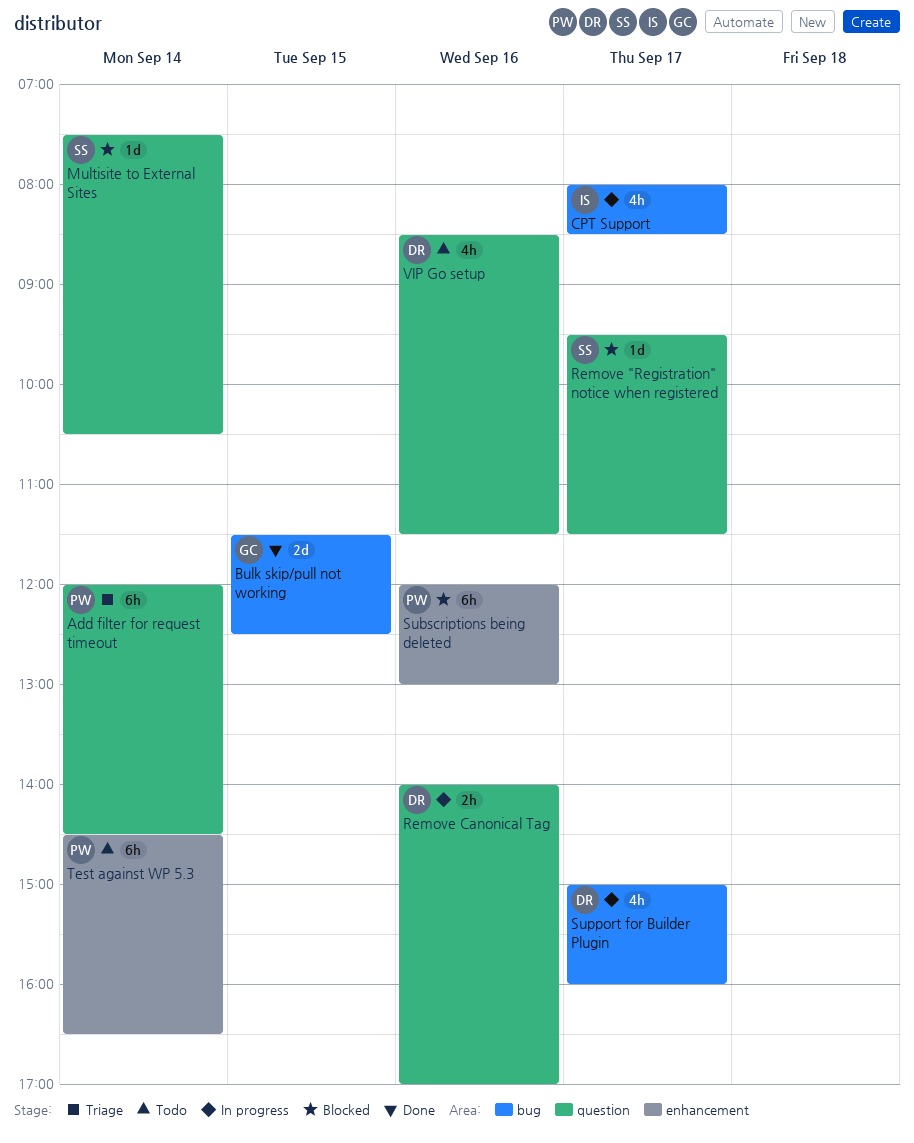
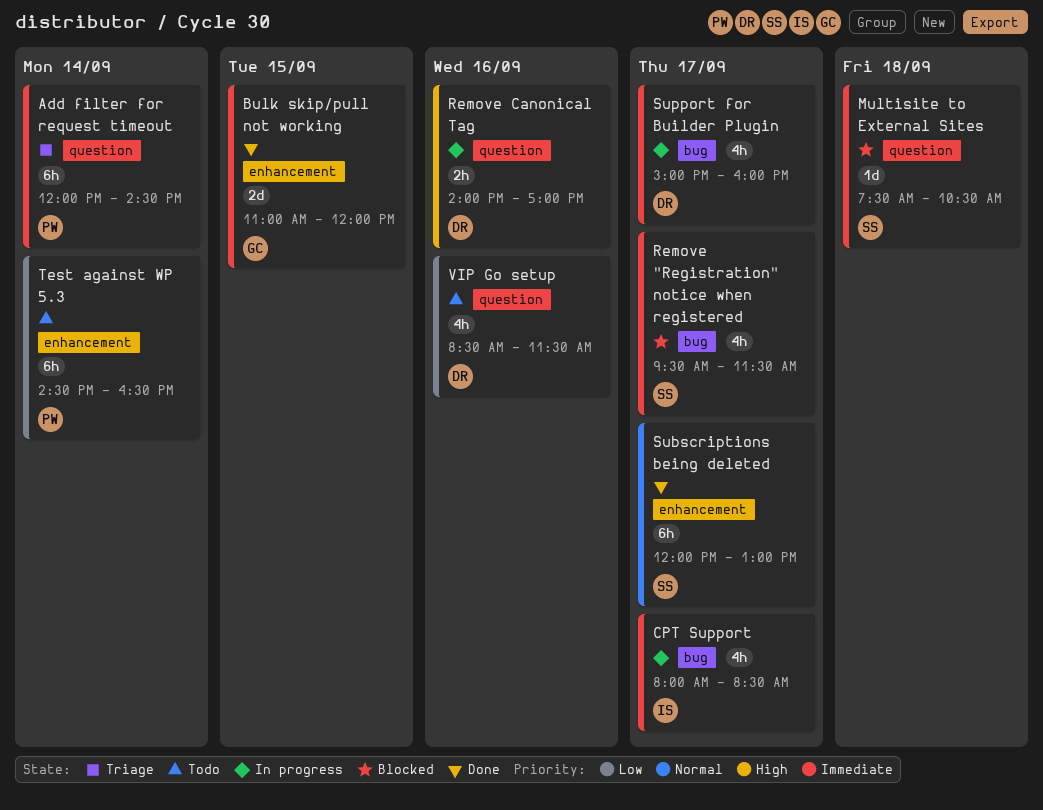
Bulk skip/pull not working, label: bug -> enhancement
Bulk skip/pull not working, begins: 11:30 -> 11:00
Bulk skip/pull not working, ends: 12:30 -> 12:00
Multisite to External Sites, day: Sep 14 -> Sep 18
Remove "Registration" notice when registered, label: question -> bug
Remove "Registration" notice when registered, estimate: 1d -> 4h
Subscriptions being deleted, status: Blocked -> Done
Subscriptions being deleted, owner: PW -> SS
Subscriptions being deleted, day: Sep 16 -> Sep 17

